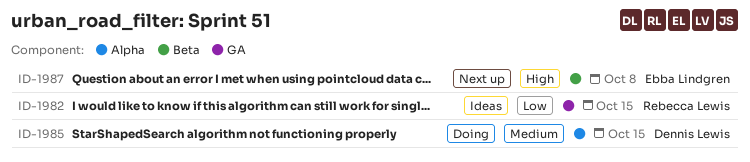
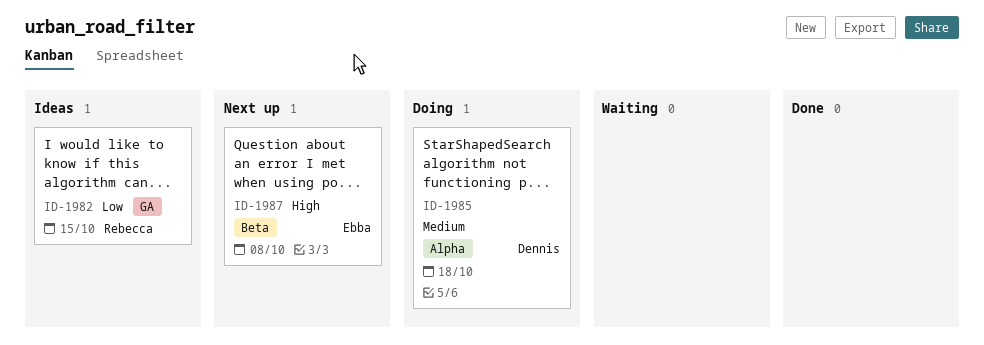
ID-1985, due: Oct 15 -> Oct 18

